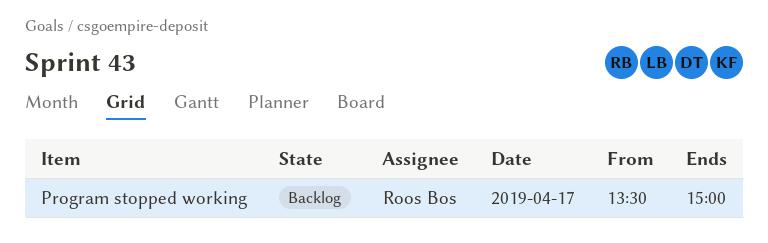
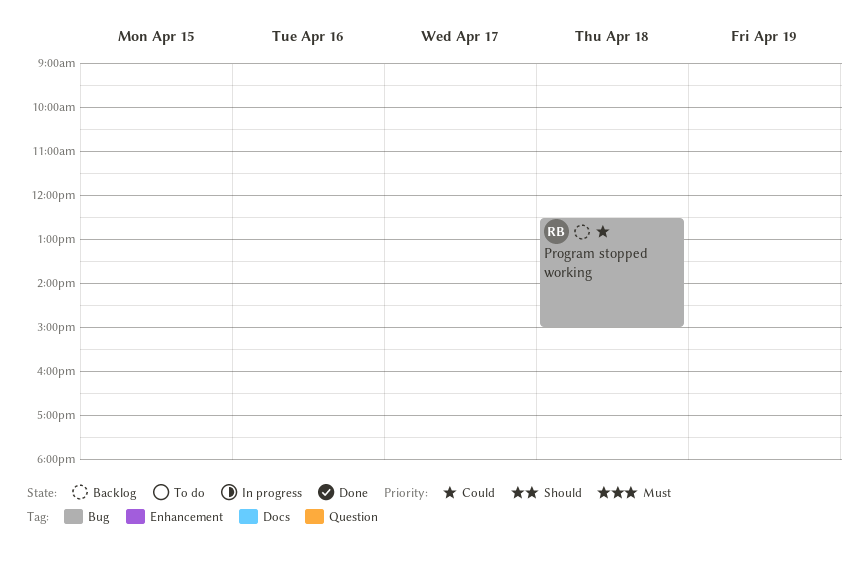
Program stopped working, day: Apr 17 -> Apr 18
Program stopped working, begins: 13:30 -> 12:30

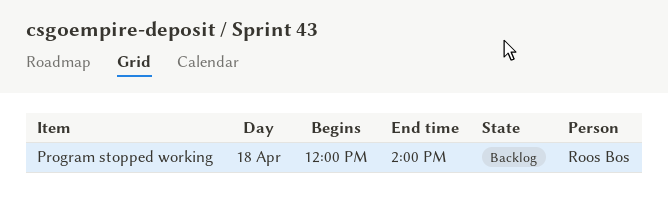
Program stopped working, begins: 12:30 -> 12:00
Program stopped working, ends: 15:00 -> 14:00

